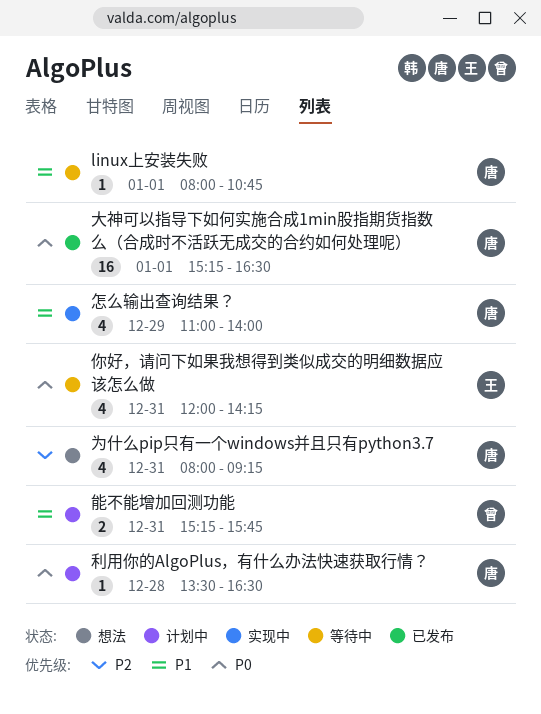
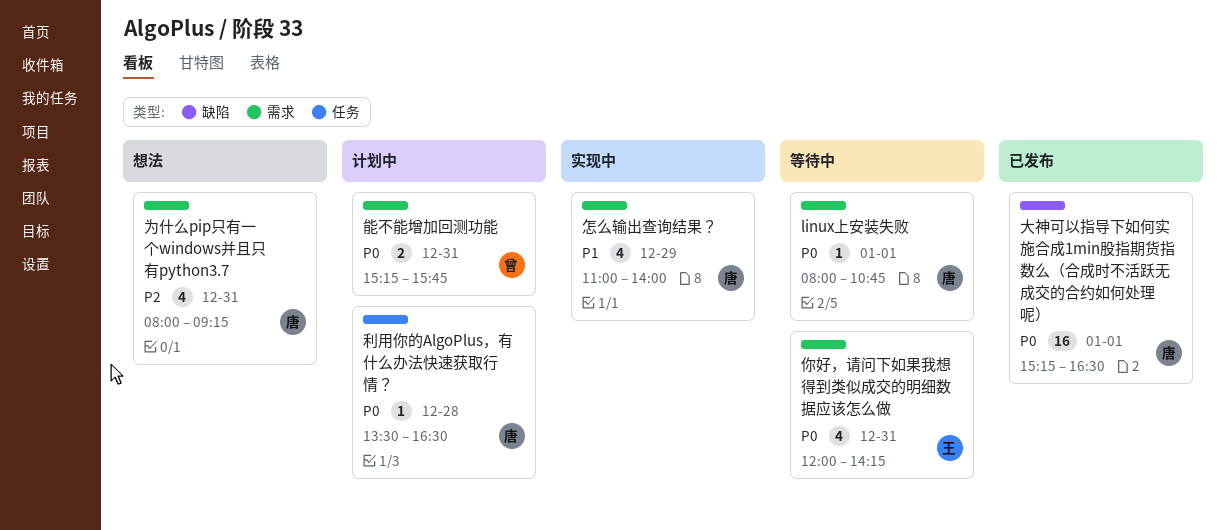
linux上安装失败, priority: P1 -> P0
能不能增加回测功能, priority: P1 -> P0

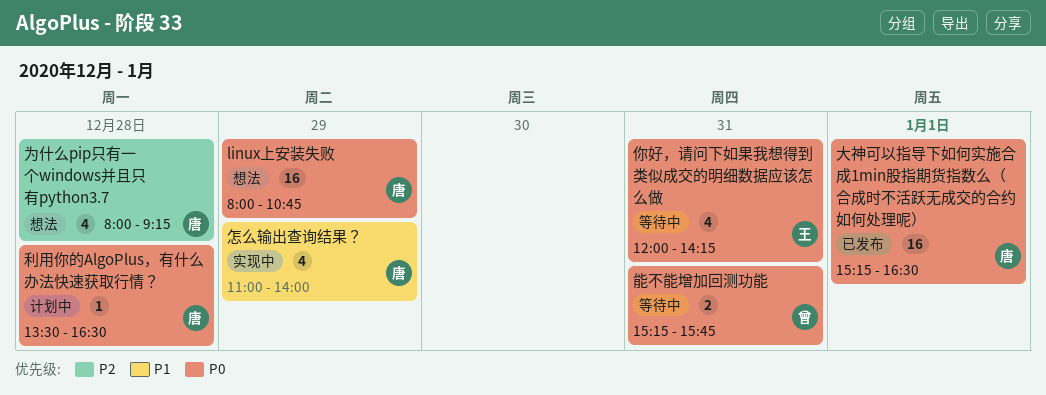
linux上安装失败, status: 等待中 -> 想法
linux上安装失败, estimate: 1 -> 16
linux上安装失败, day: Jan 1 -> Dec 29
为什么pip只有一个windows并且只有python3.7, day: Dec 31 -> Dec 28
能不能增加回测功能, status: 计划中 -> 等待中

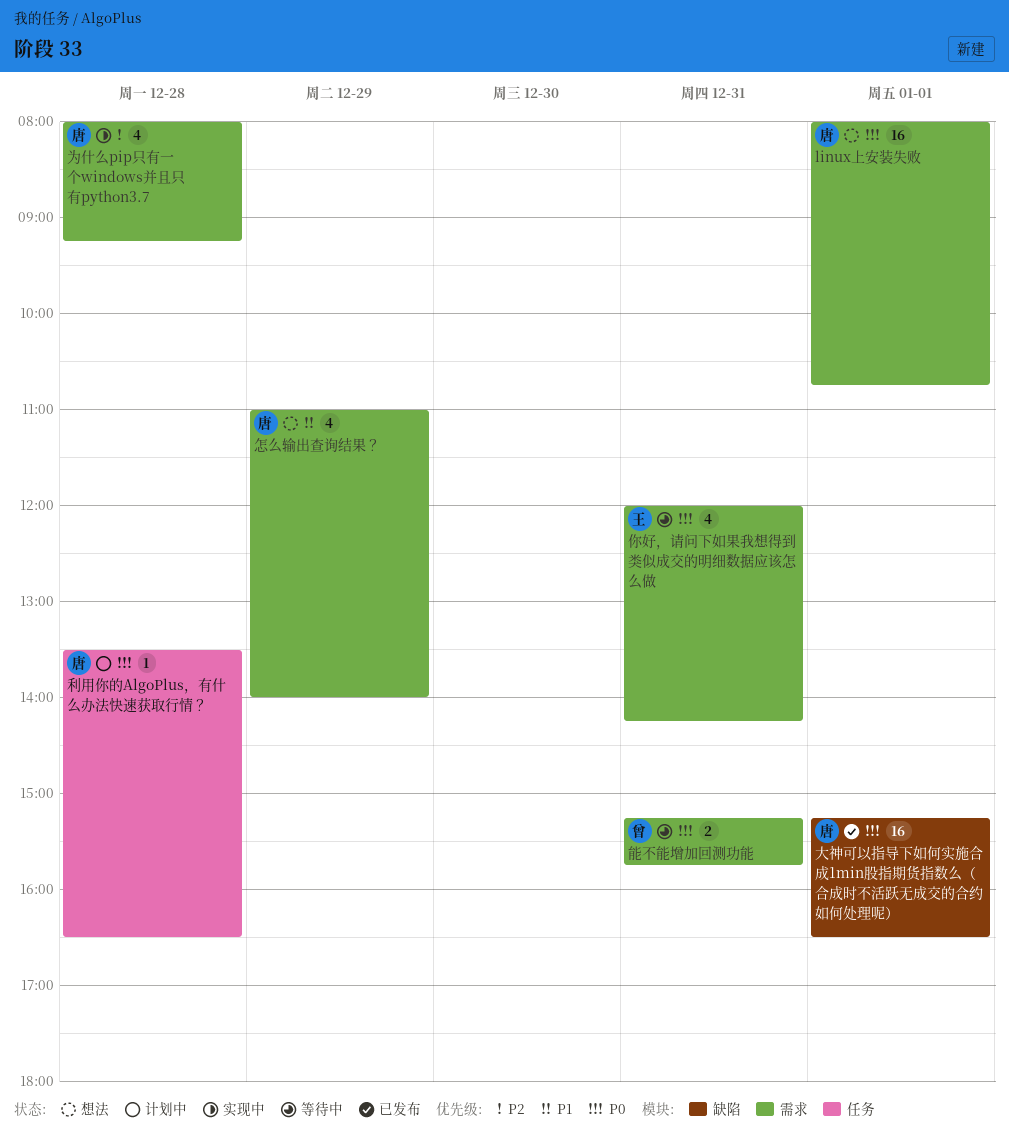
linux上安装失败, day: Dec 29 -> Jan 1
为什么pip只有一个windows并且只有python3.7, status: 想法 -> 实现中
怎么输出查询结果？, status: 实现中 -> 想法

